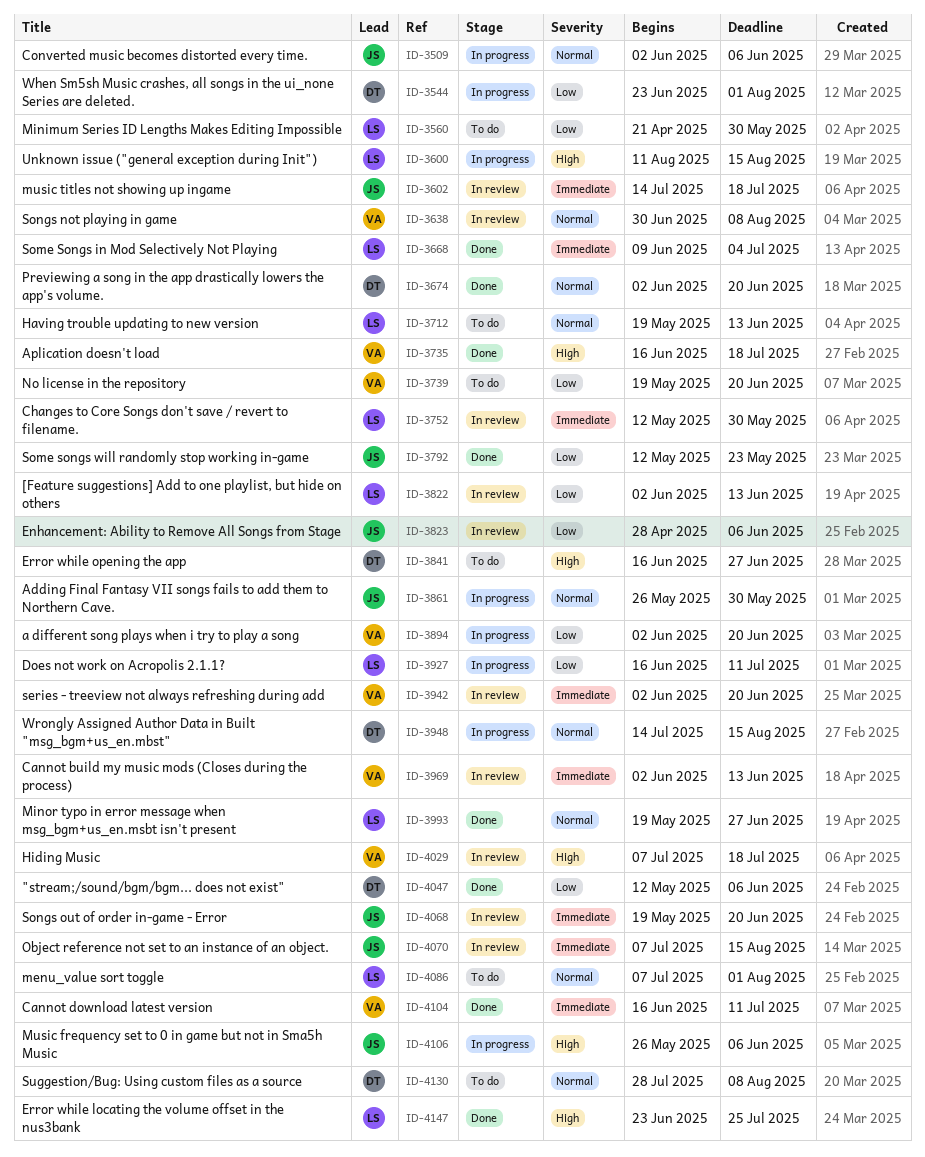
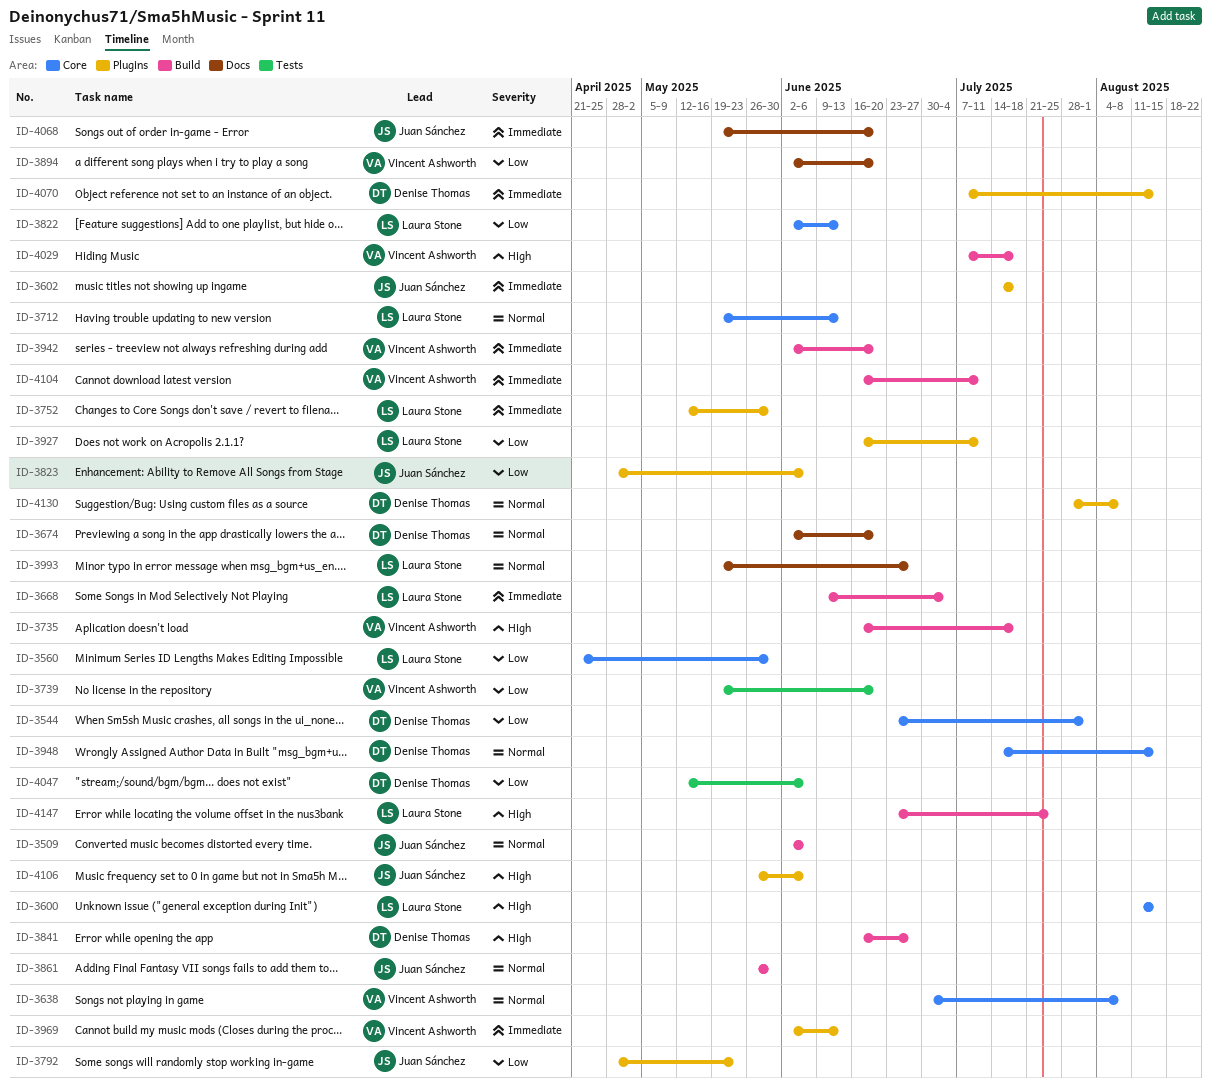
ID-3792, start: May 12 -> Apr 28
ID-4070, owner: Juan Sánchez -> Denise Thomas
ID-4086: present -> none

